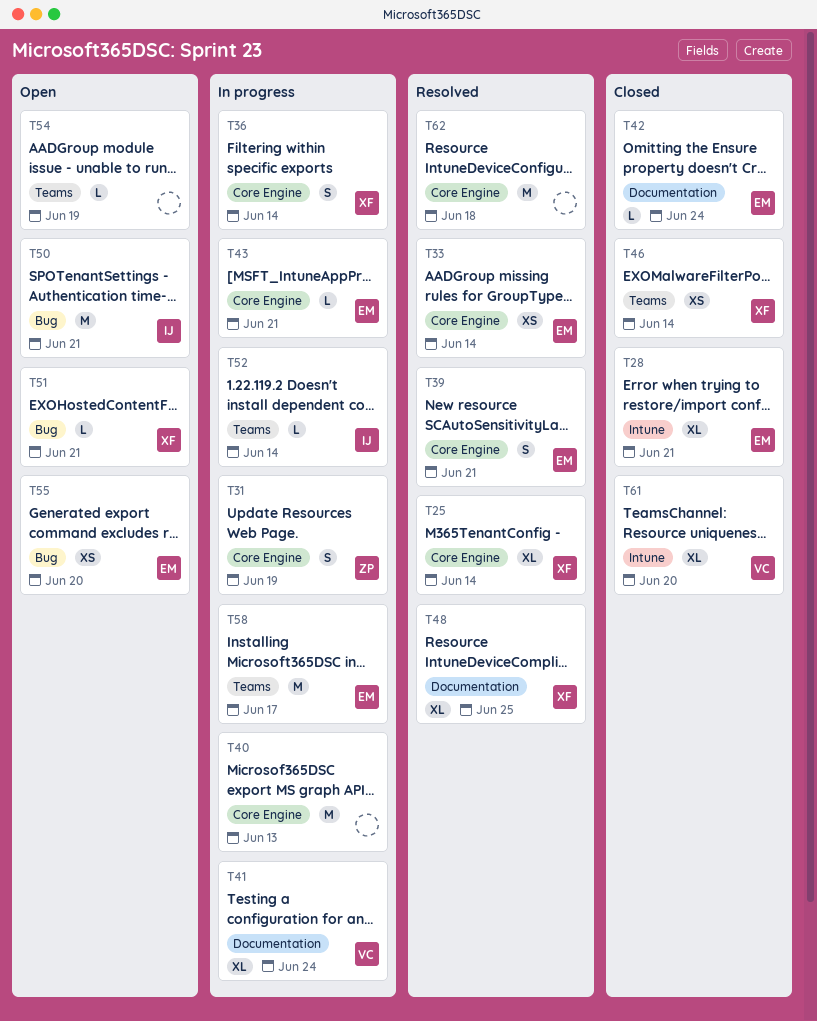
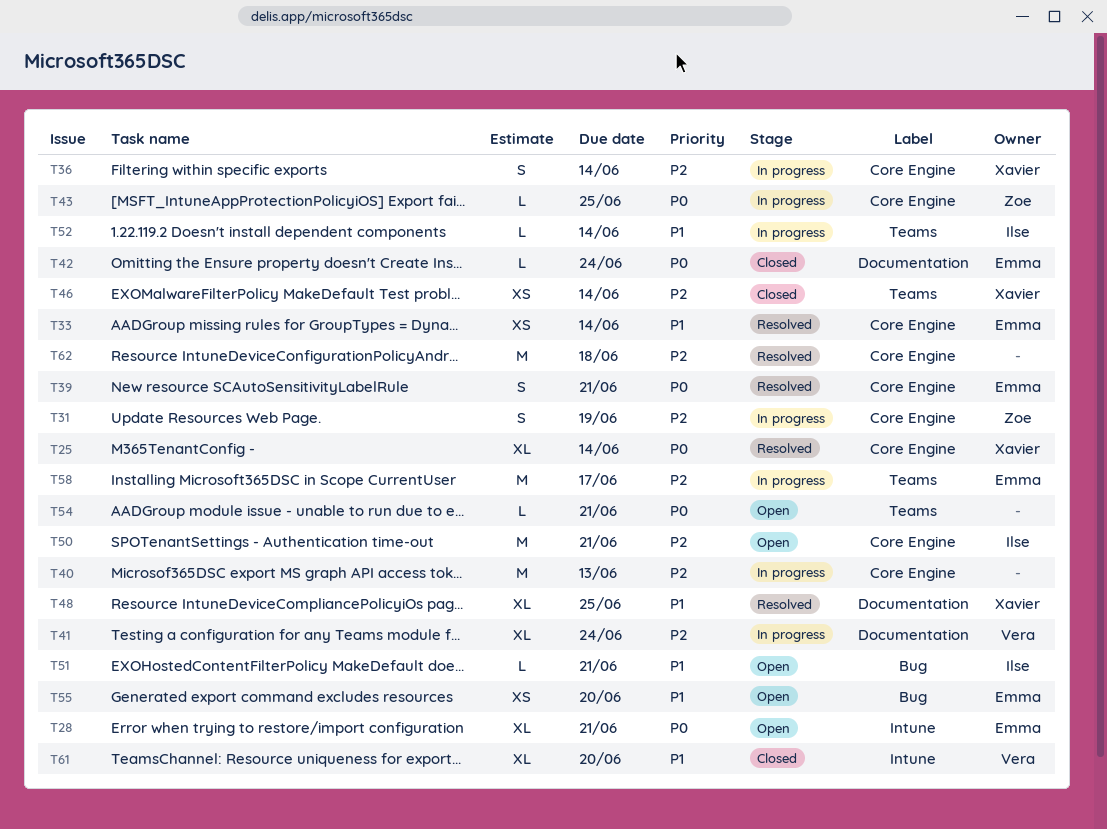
T28, status: Closed -> Open
T43, owner: Emma -> Zoe
T43, due: Jun 21 -> Jun 25
T50, label: Bug -> Core Engine
T51, owner: Xavier -> Ilse
T54, due: Jun 19 -> Jun 21

